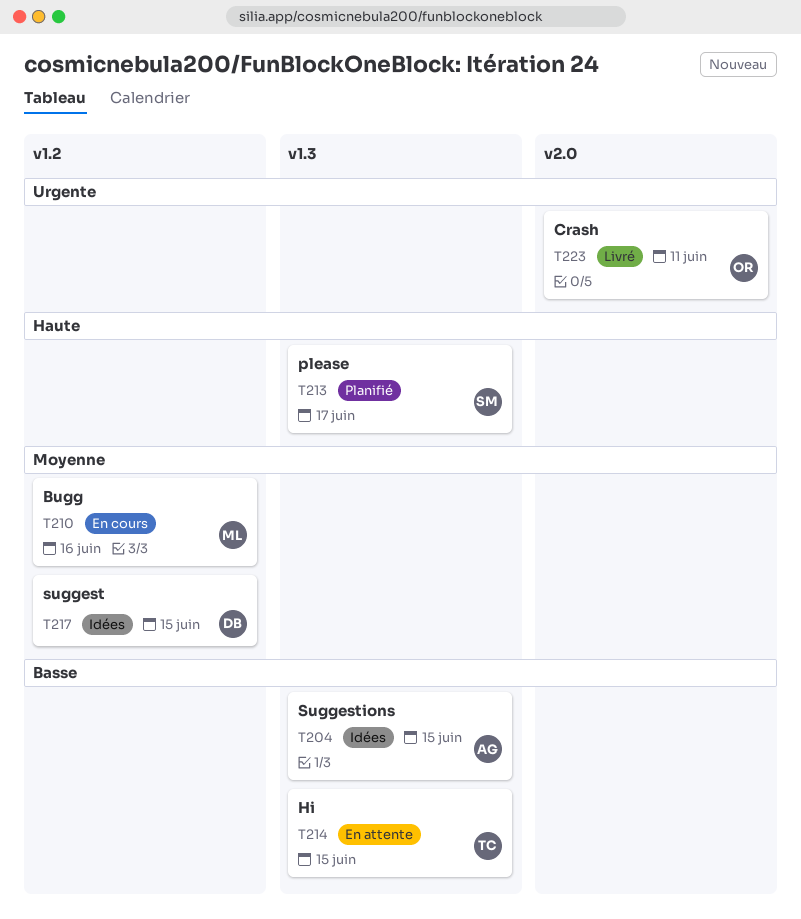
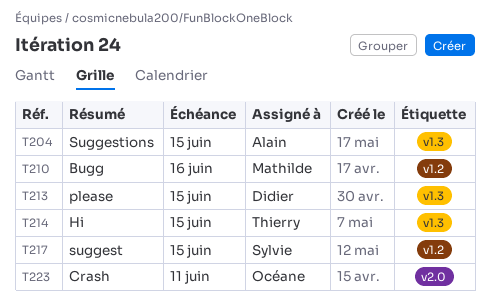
T213, owner: Sylvie -> Didier
T213, due: Jun 17 -> Jun 15
T217, owner: Didier -> Sylvie

